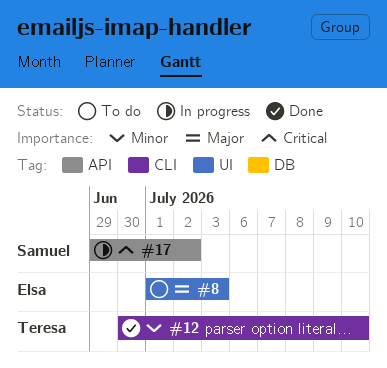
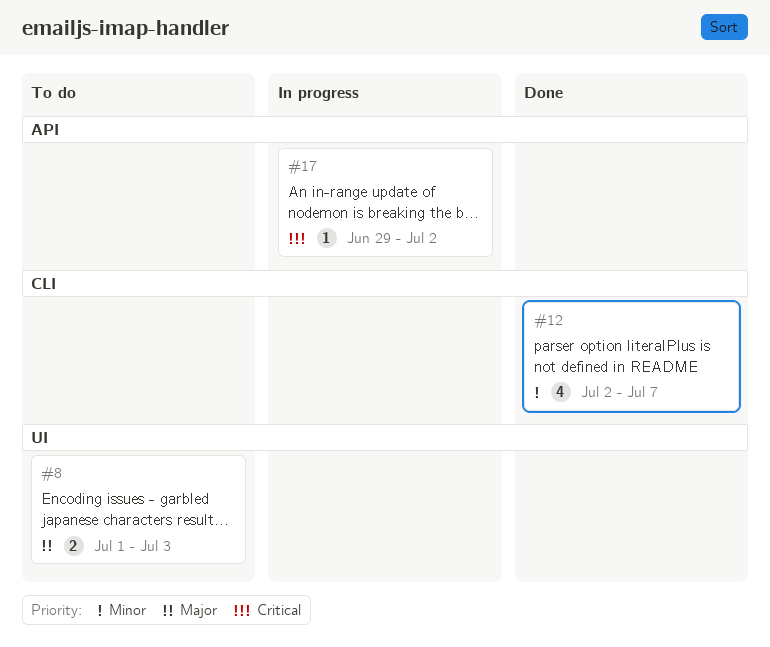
#12, start: Jun 30 -> Jul 2
#12, due: Jul 10 -> Jul 7

